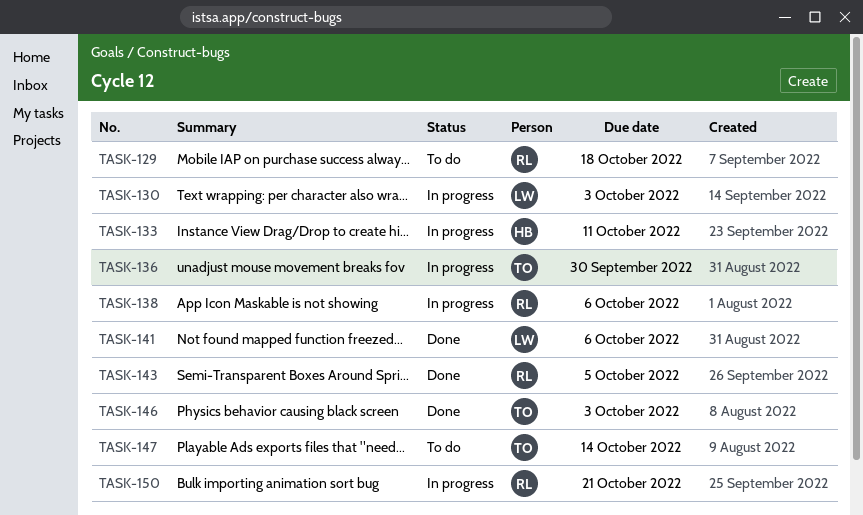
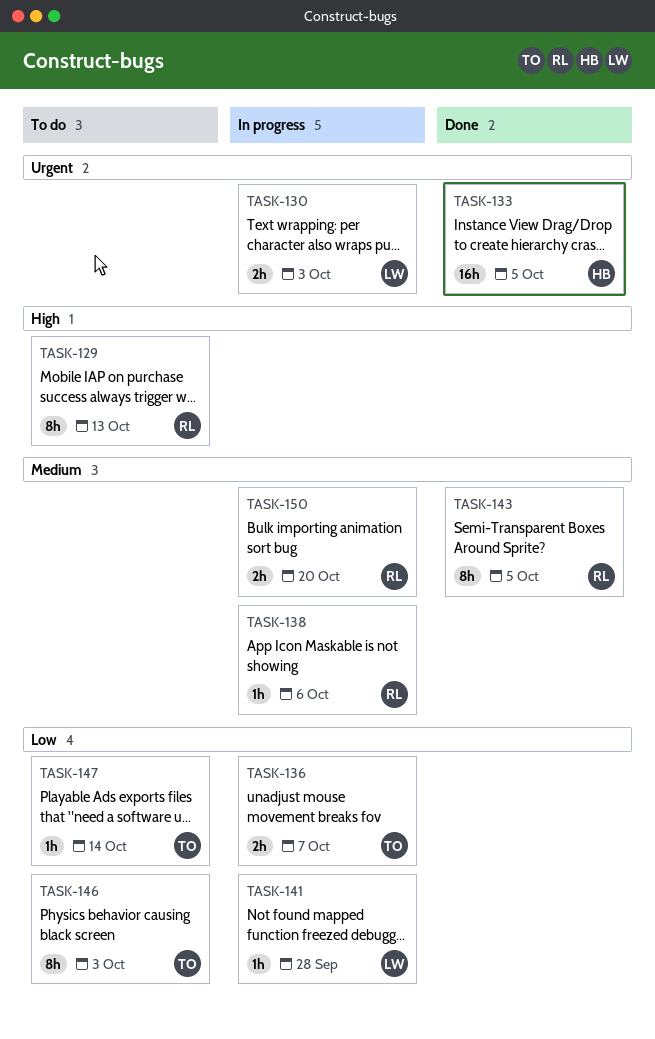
TASK-129, due: Oct 18 -> Oct 13
TASK-133, status: In progress -> Done
TASK-133, due: Oct 11 -> Oct 5
TASK-136, due: Sep 30 -> Oct 7
TASK-141, status: Done -> In progress
TASK-141, due: Oct 6 -> Sep 28
TASK-146, status: Done -> To do
TASK-150, due: Oct 21 -> Oct 20

